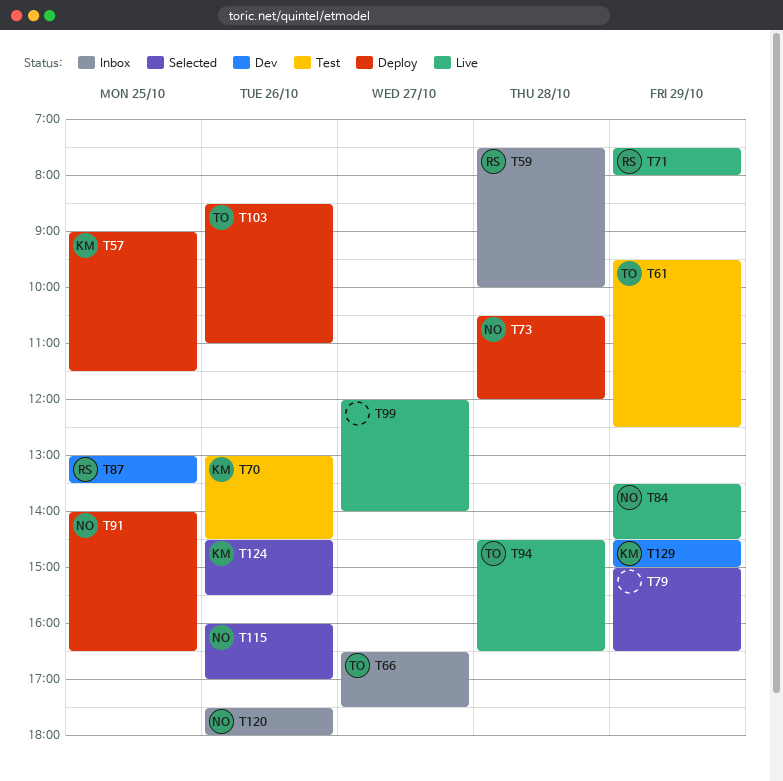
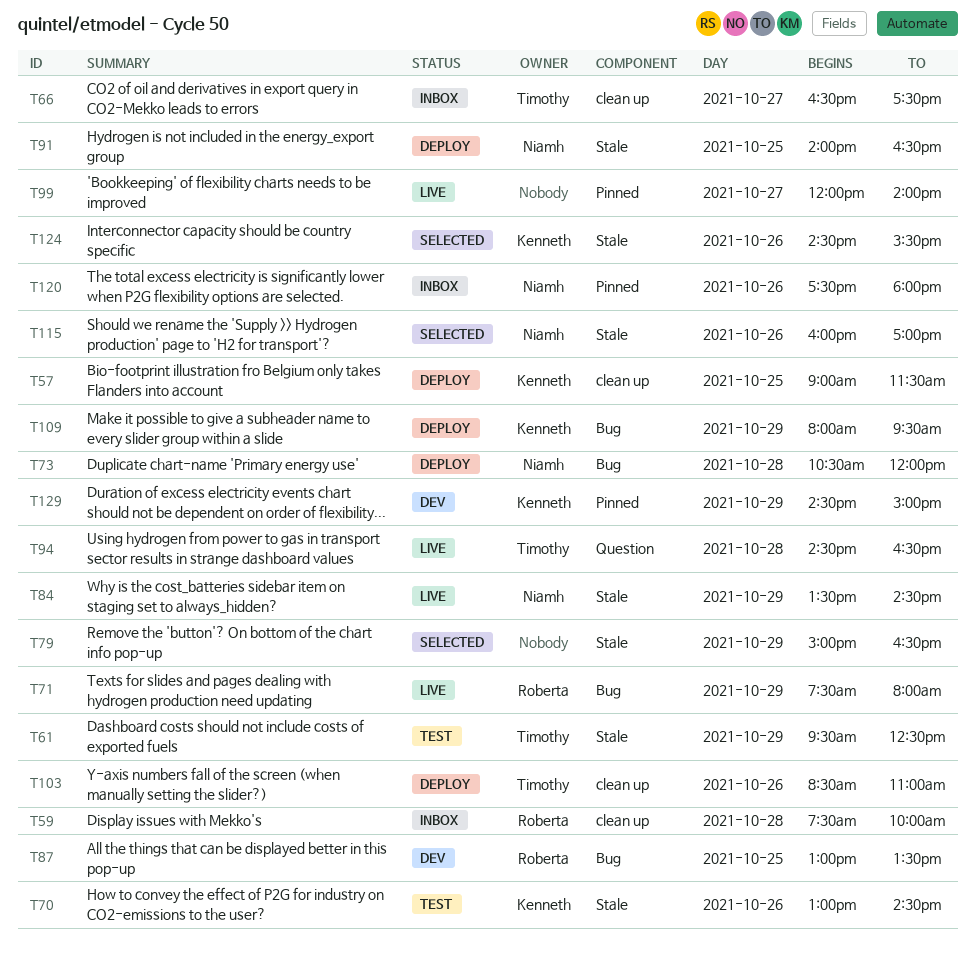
T109: none -> present

